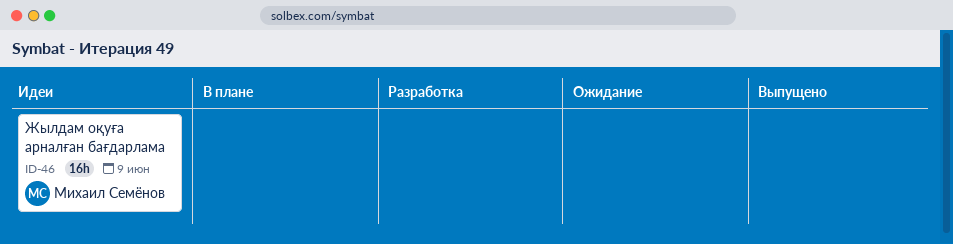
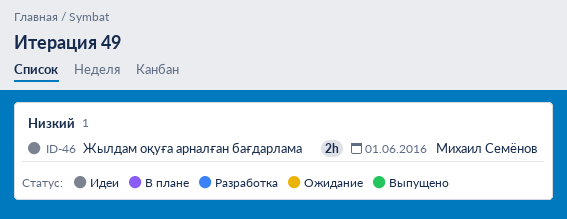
ID-46, estimate: 16h -> 2h
ID-46, due: Jun 9 -> Jun 1

